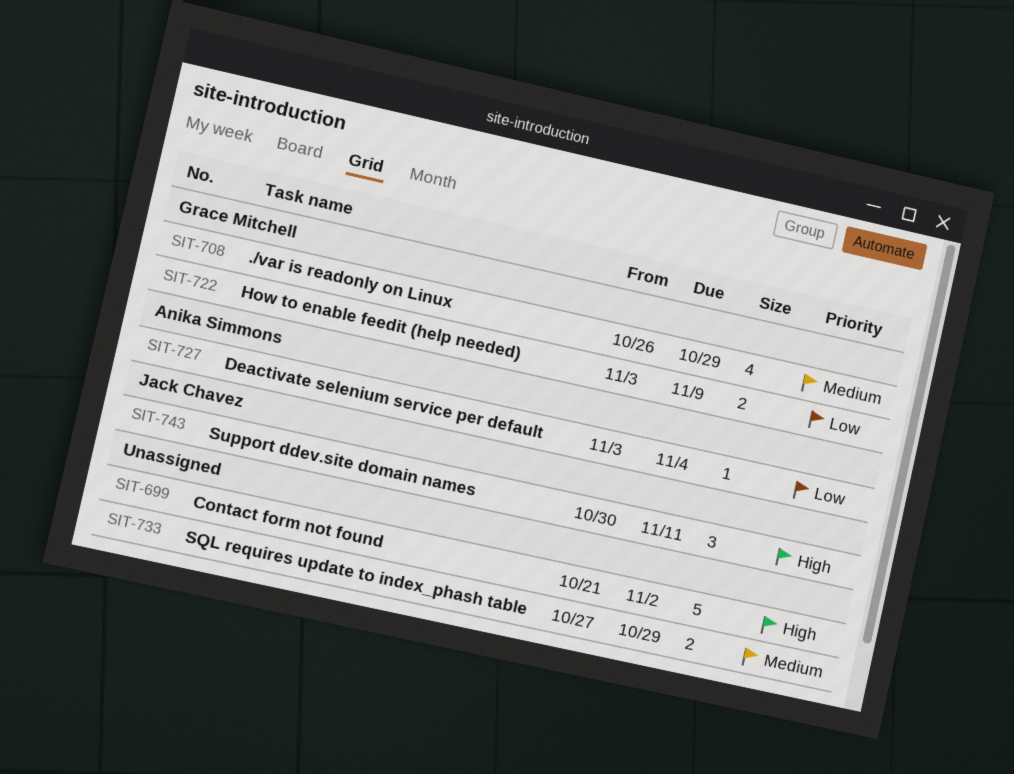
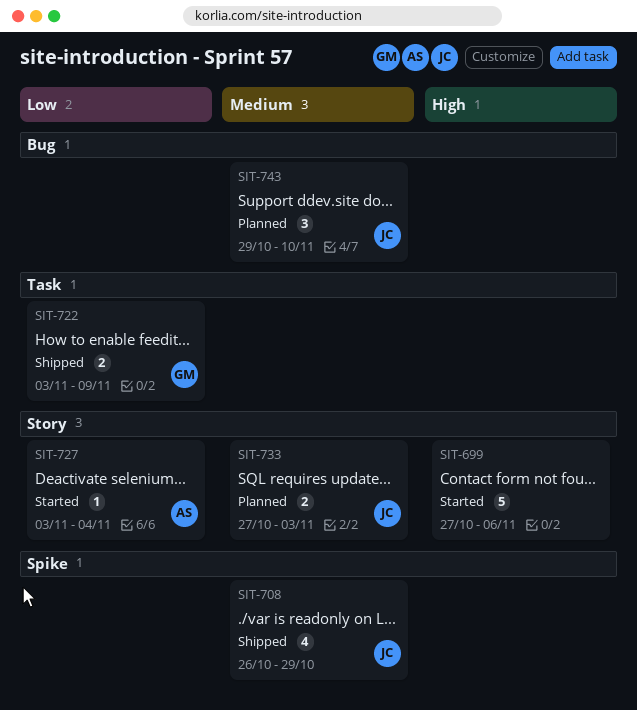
SIT-699, start: Oct 21 -> Oct 27
SIT-699, due: Nov 2 -> Nov 6
SIT-708, owner: Grace Mitchell -> Jack Chavez
SIT-733, owner: none -> Jack Chavez
SIT-733, due: Oct 29 -> Nov 3
SIT-743, priority: High -> Medium
SIT-743, start: Oct 30 -> Oct 29
SIT-743, due: Nov 11 -> Nov 10

